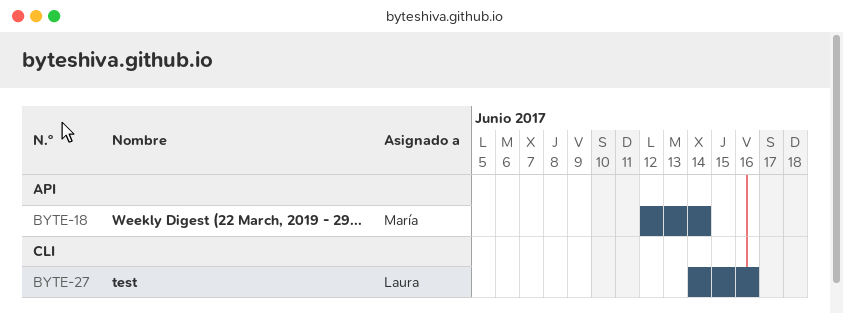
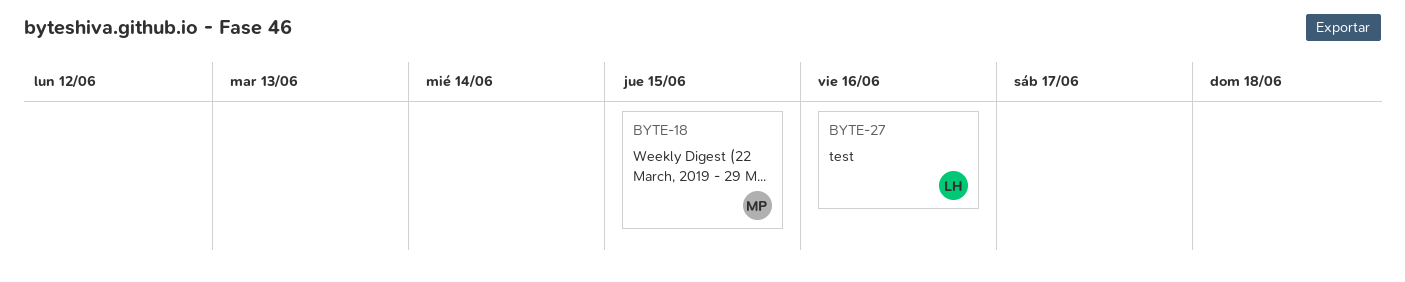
BYTE-18, due: Jun 14 -> Jun 15

